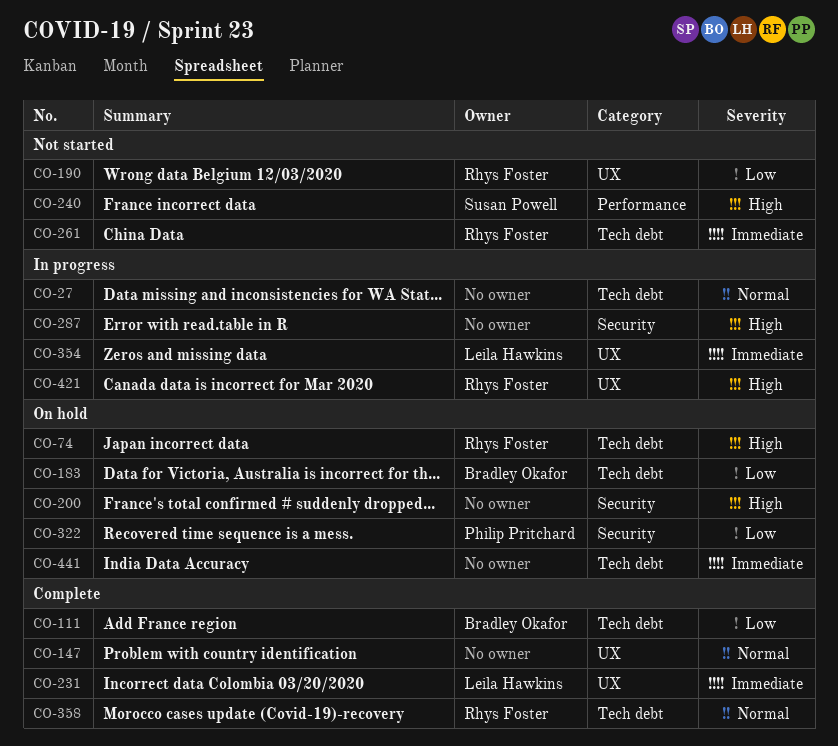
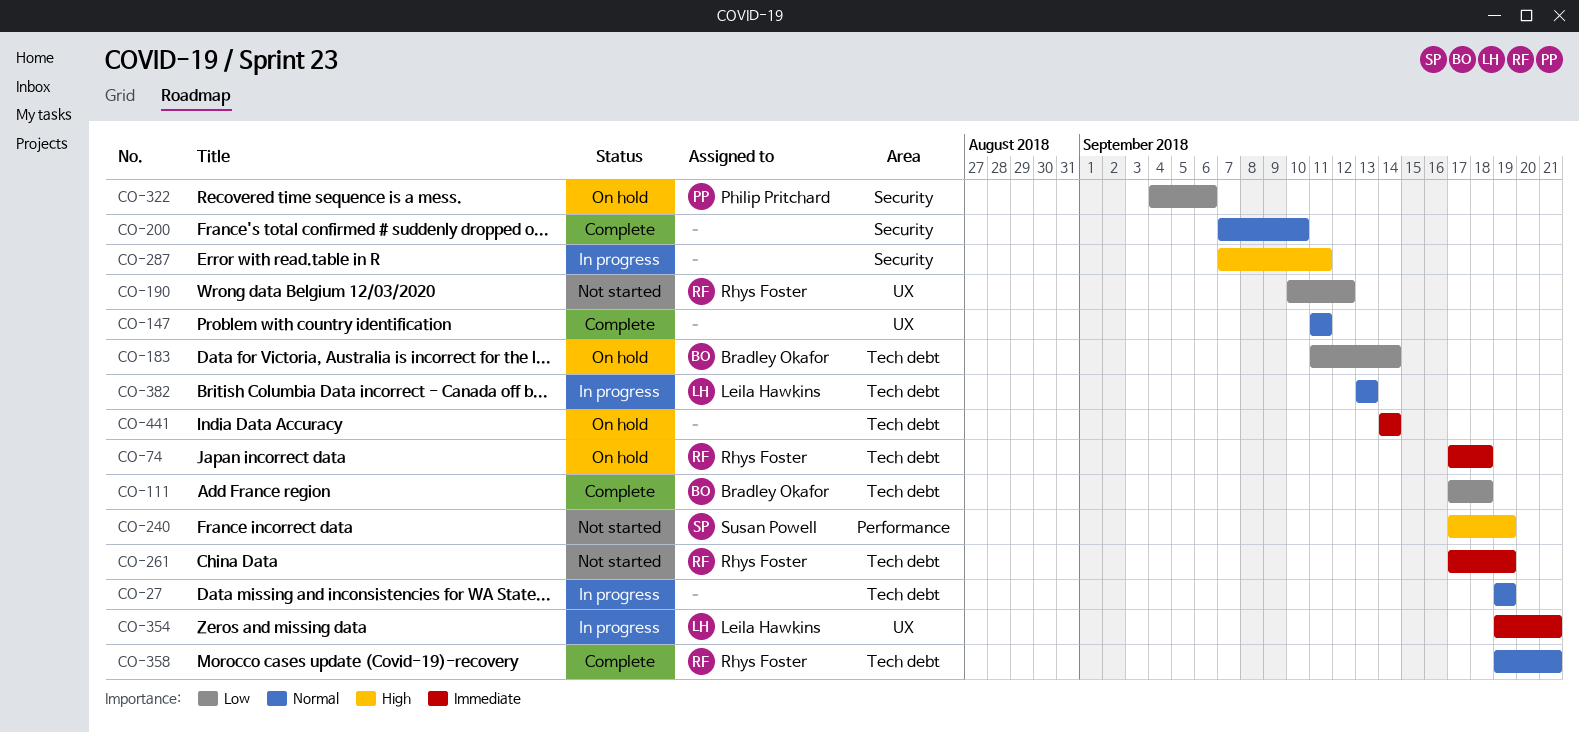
CO-74, priority: High -> Immediate
CO-200, status: On hold -> Complete
CO-200, priority: High -> Normal
CO-231: present -> none
CO-382: none -> present
CO-421: present -> none

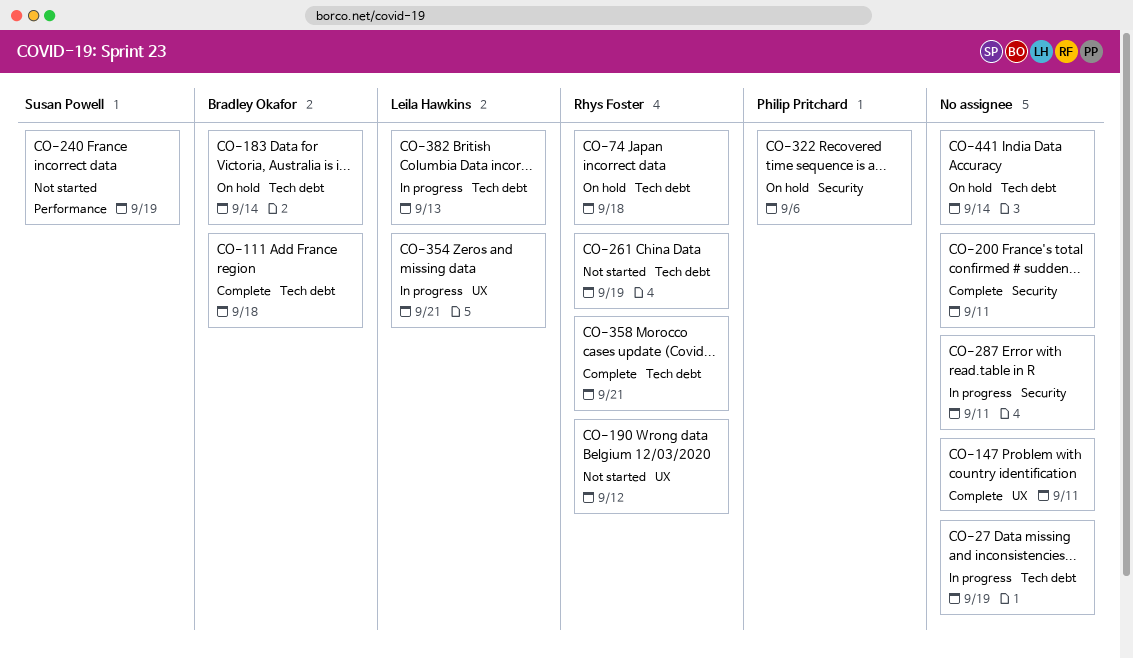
CO-200, due: Sep 10 -> Sep 11

